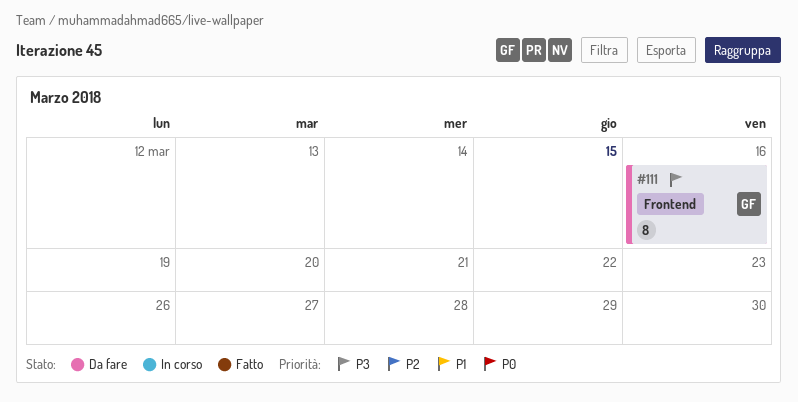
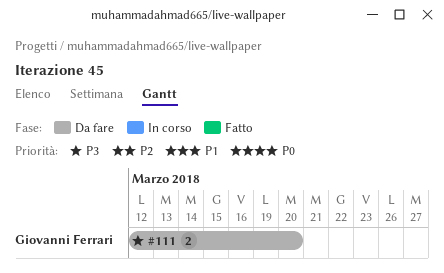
#111, estimate: 8 -> 2
#111, due: Mar 16 -> Mar 20

